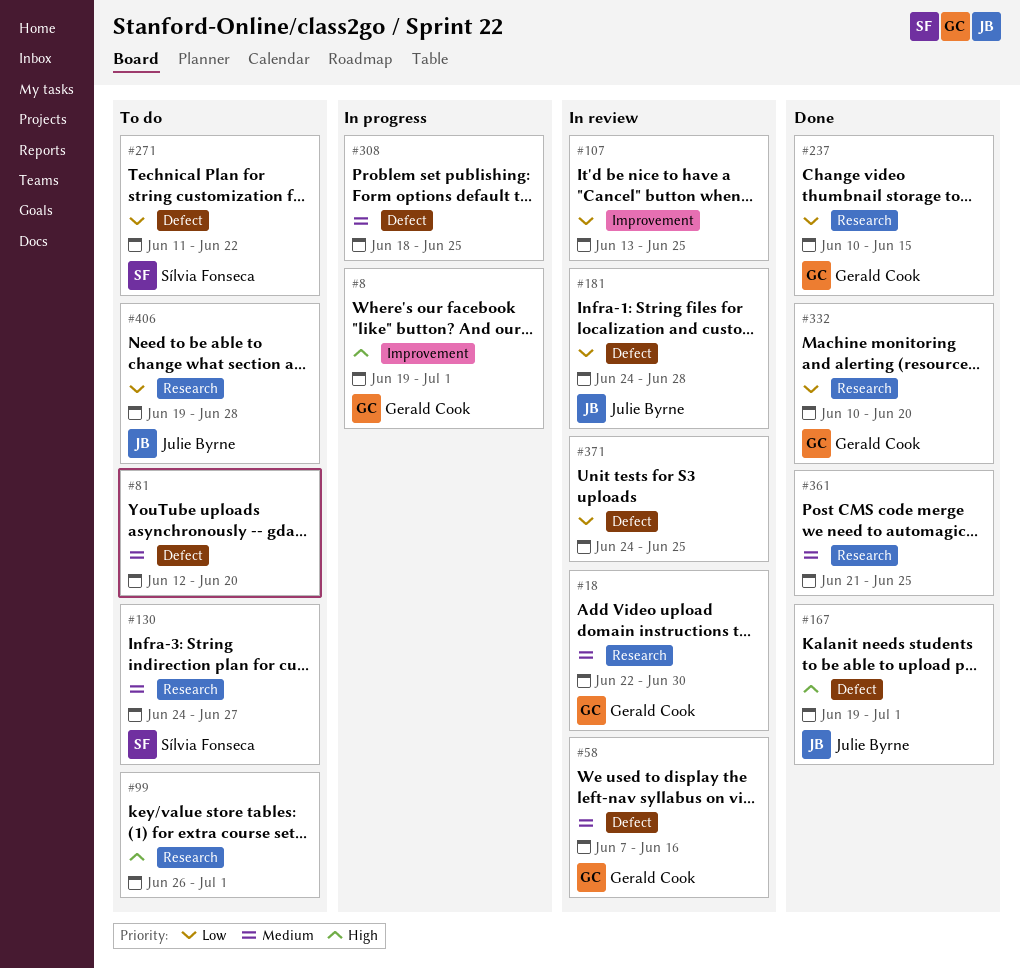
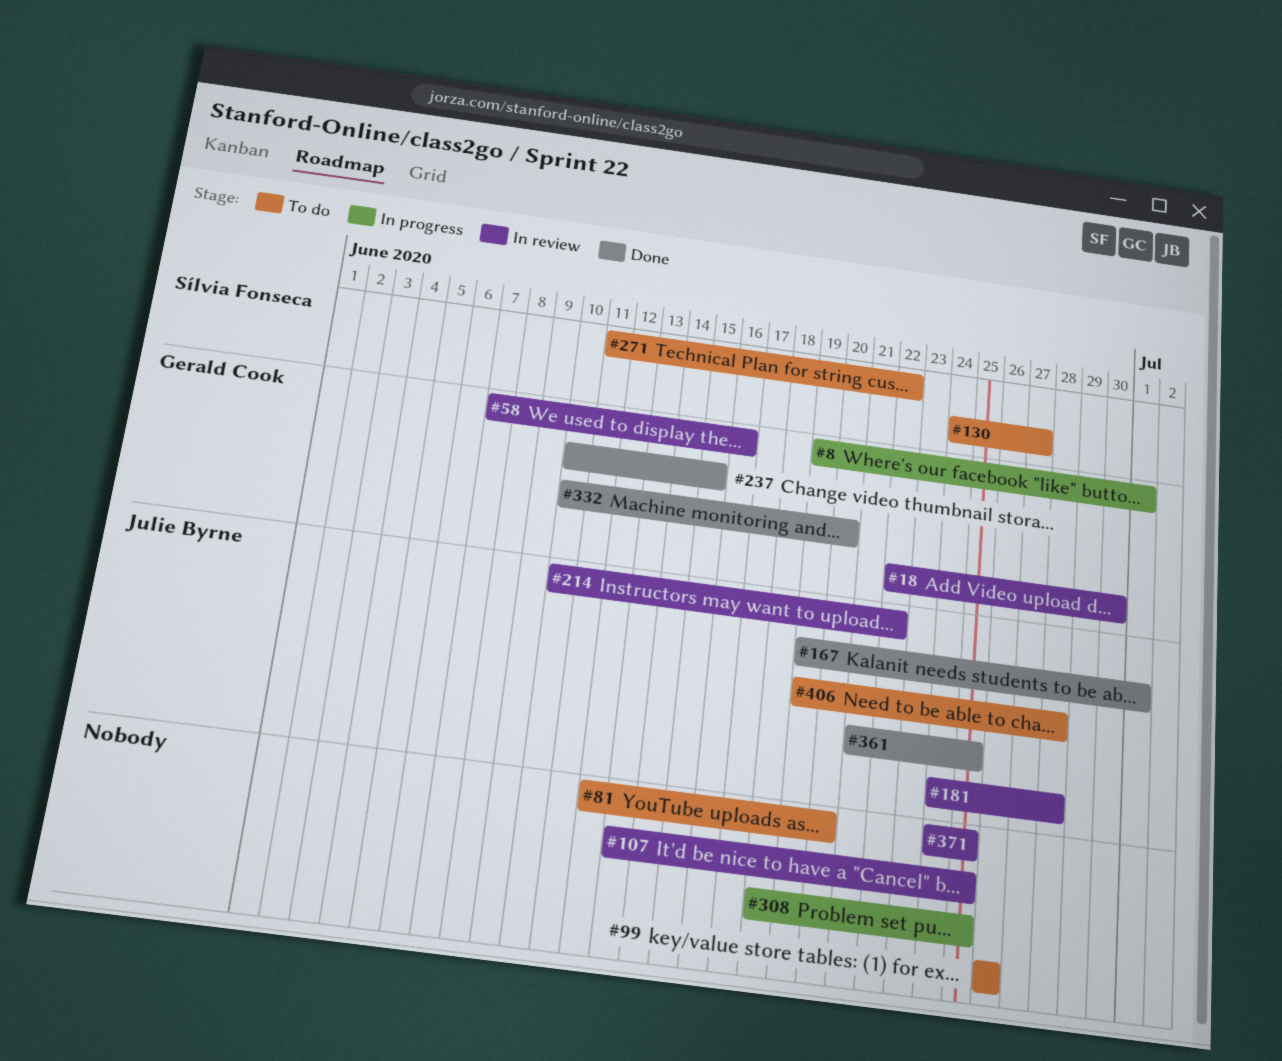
#99, due: Jul 1 -> Jun 26
#214: none -> present
#361, owner: none -> Julie Byrne

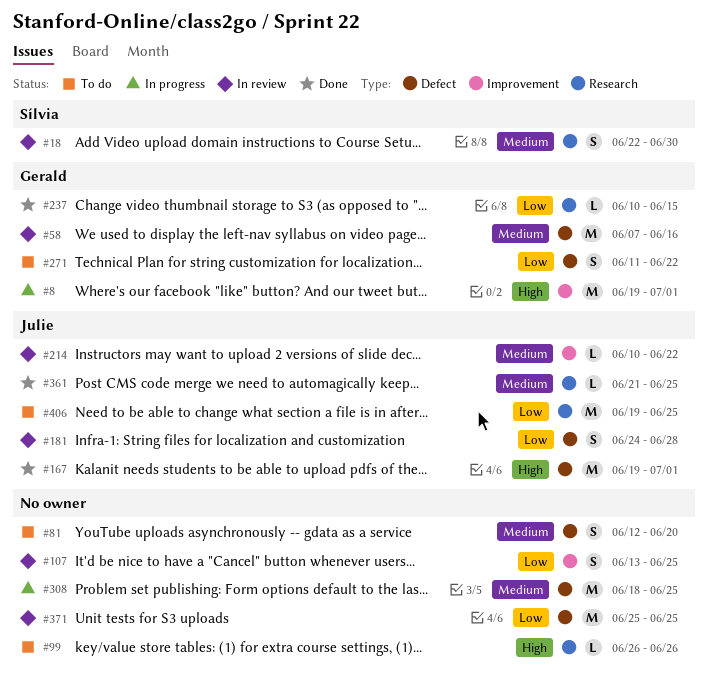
#18, owner: Gerald Cook -> Sílvia Fonseca
#130: present -> none
#271, owner: Sílvia Fonseca -> Gerald Cook
#332: present -> none
#371, start: Jun 24 -> Jun 25
#406, due: Jun 28 -> Jun 25

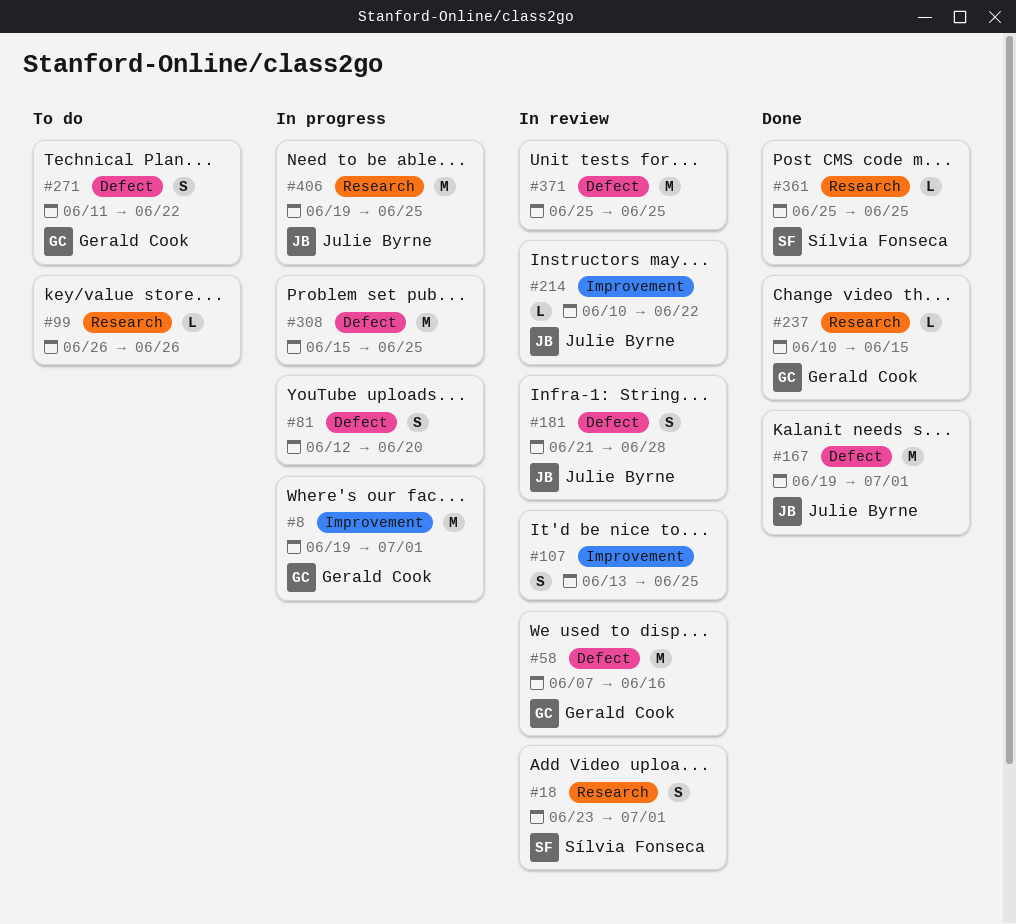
#18, start: Jun 22 -> Jun 23
#18, due: Jun 30 -> Jul 1
#81, status: To do -> In progress
#181, start: Jun 24 -> Jun 21
#308, start: Jun 18 -> Jun 15
#361, owner: Julie Byrne -> Sílvia Fonseca
#361, start: Jun 21 -> Jun 25
#406, status: To do -> In progress

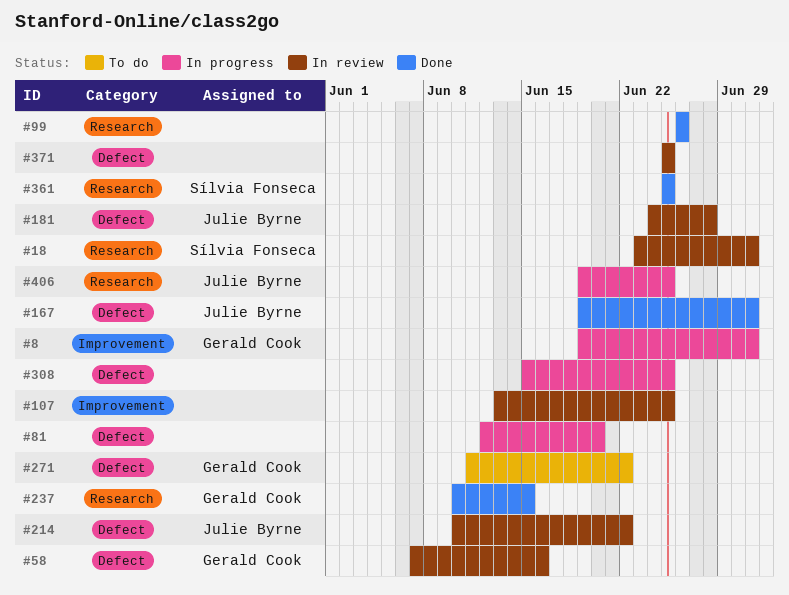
#99, status: To do -> Done
#181, start: Jun 21 -> Jun 24
#214, label: Improvement -> Defect

